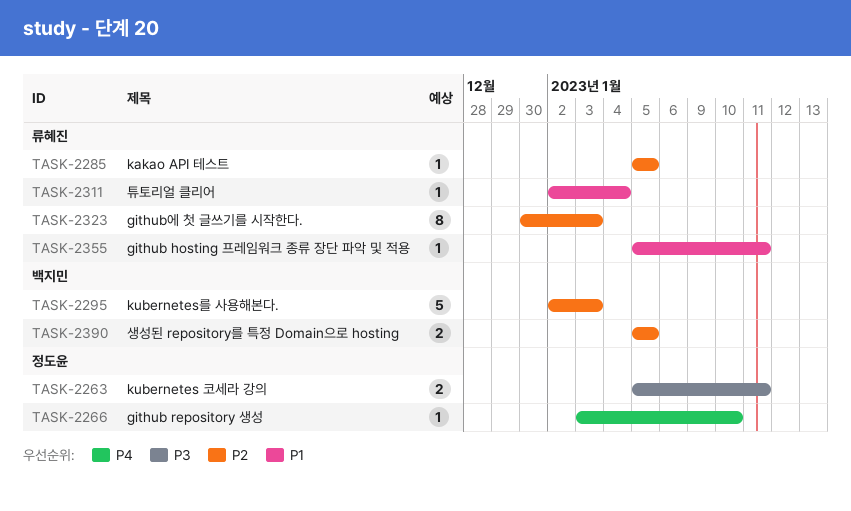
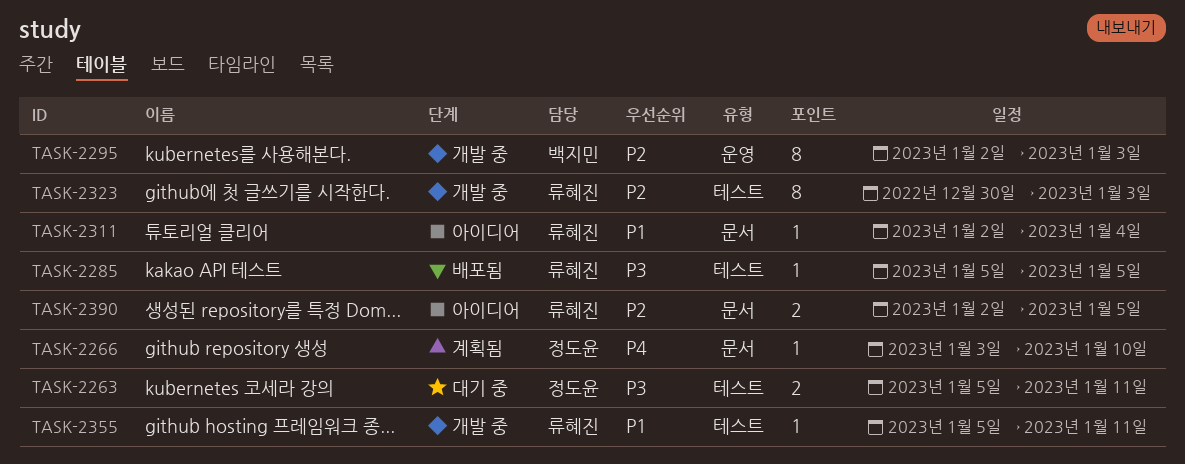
TASK-2285, priority: P2 -> P3
TASK-2295, estimate: 5 -> 8
TASK-2390, owner: 백지민 -> 류혜진
TASK-2390, start: Jan 5 -> Jan 2

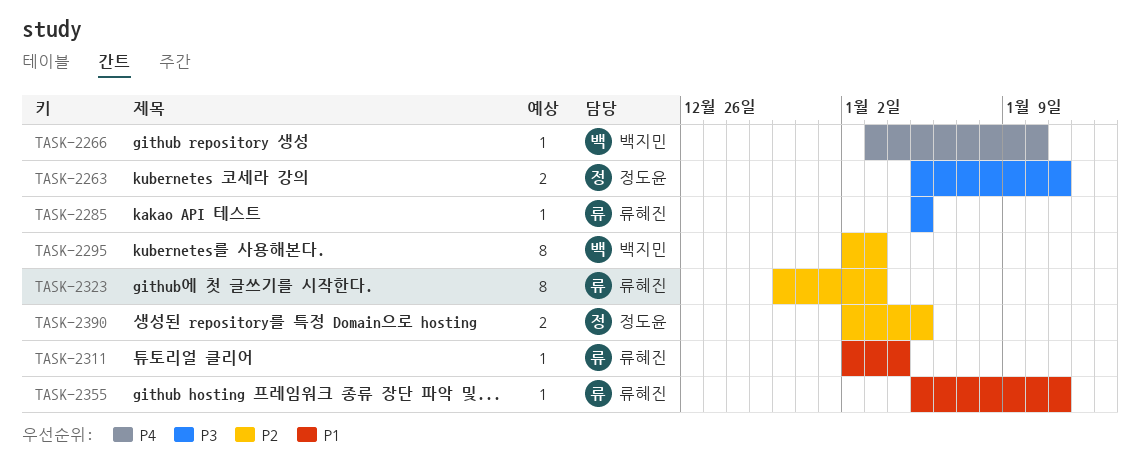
TASK-2266, owner: 정도윤 -> 백지민
TASK-2390, owner: 류혜진 -> 정도윤

